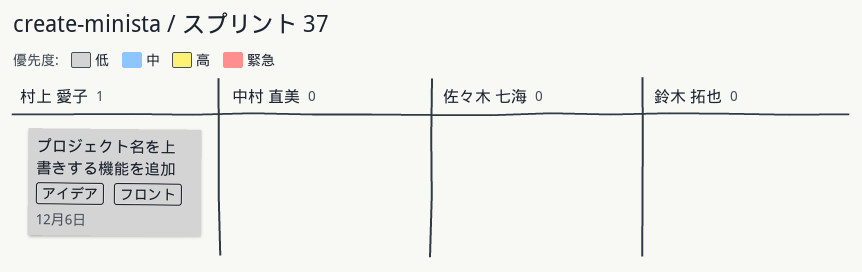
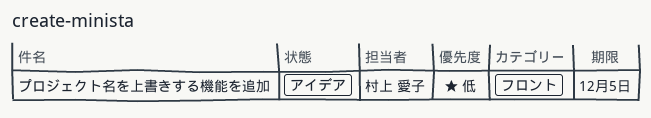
プロジェクト名を上書きする機能を追加, due: Dec 6 -> Dec 5

